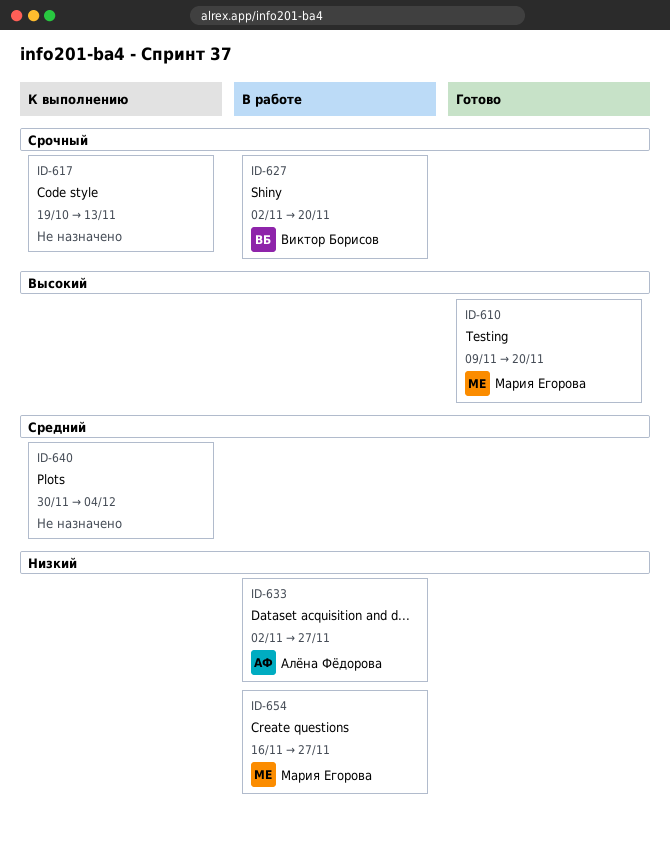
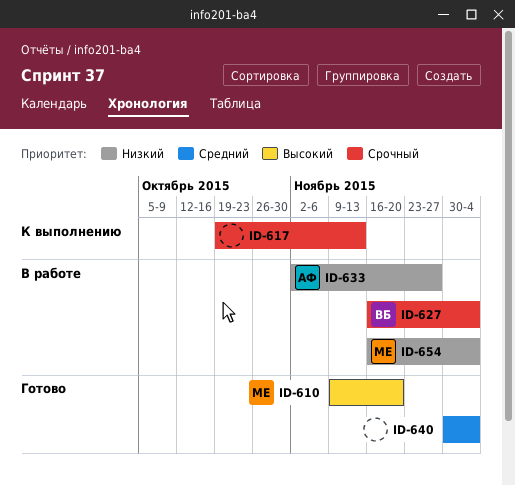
ID-627, start: Nov 2 -> Nov 16
ID-627, due: Nov 20 -> Dec 4
ID-640, status: К выполнению -> Готово
ID-654, due: Nov 27 -> Dec 4

